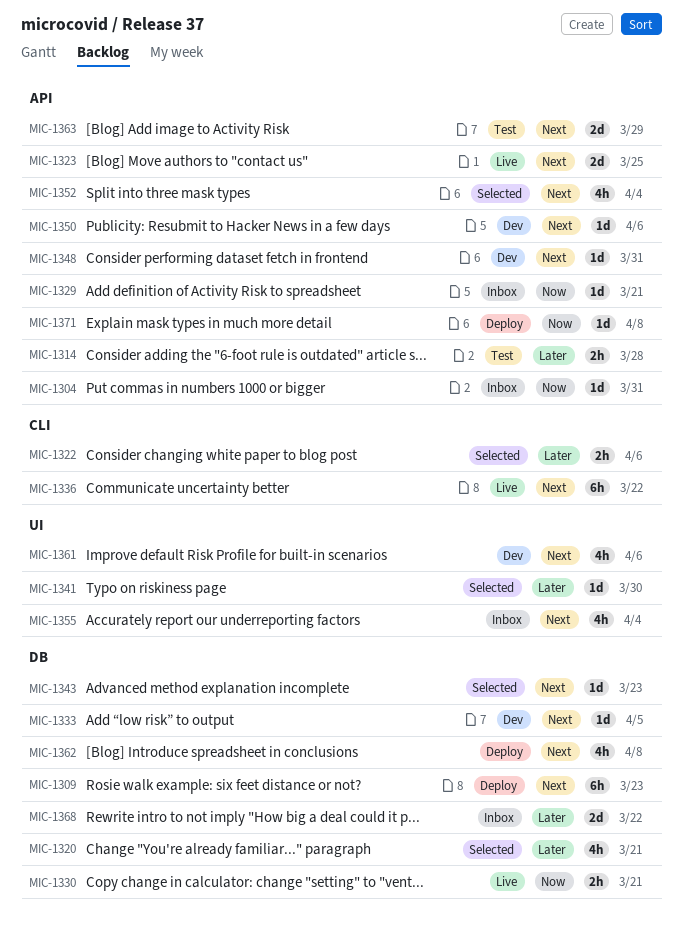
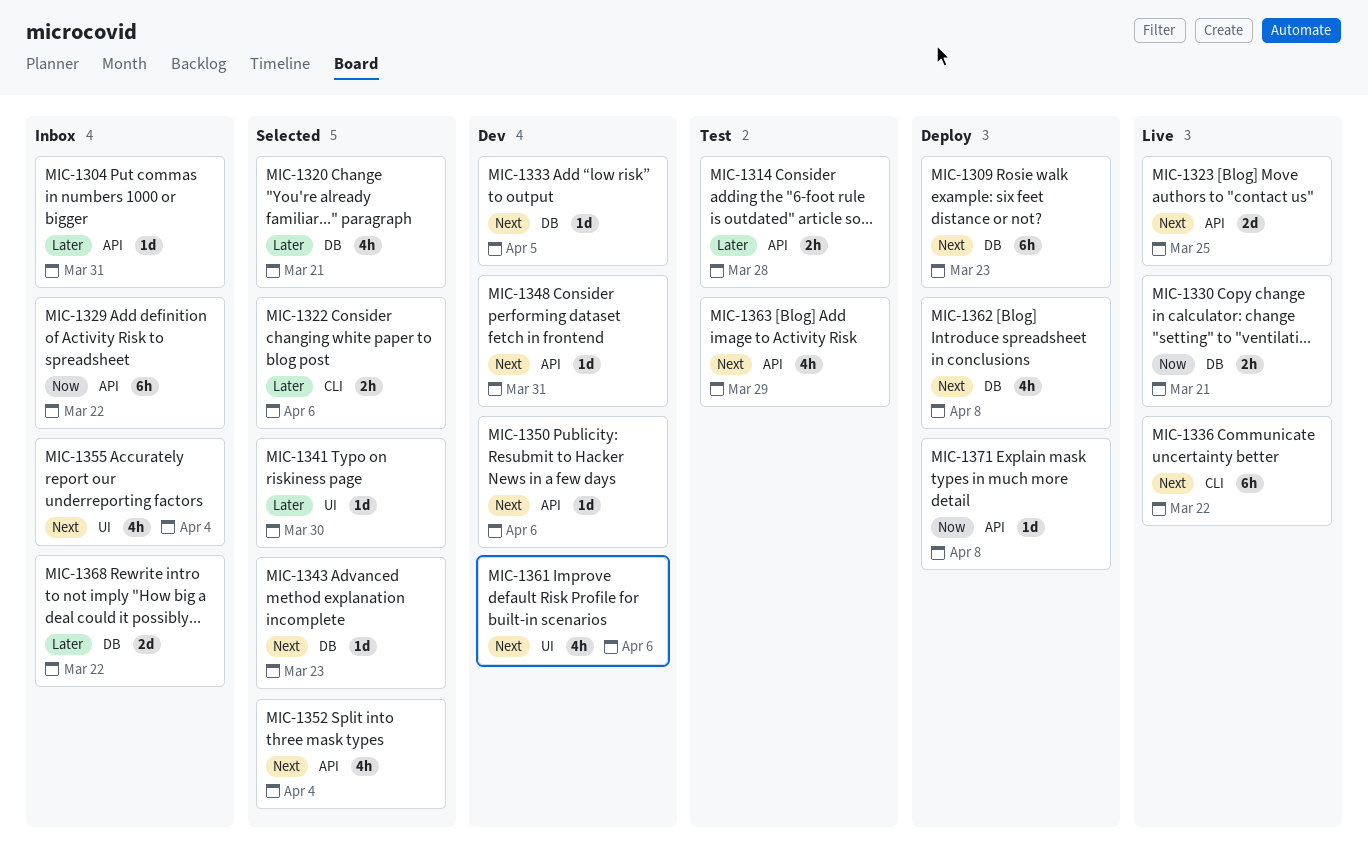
MIC-1304, priority: Now -> Later
MIC-1329, estimate: 1d -> 6h
MIC-1329, due: Mar 21 -> Mar 22
MIC-1363, estimate: 2d -> 4h

